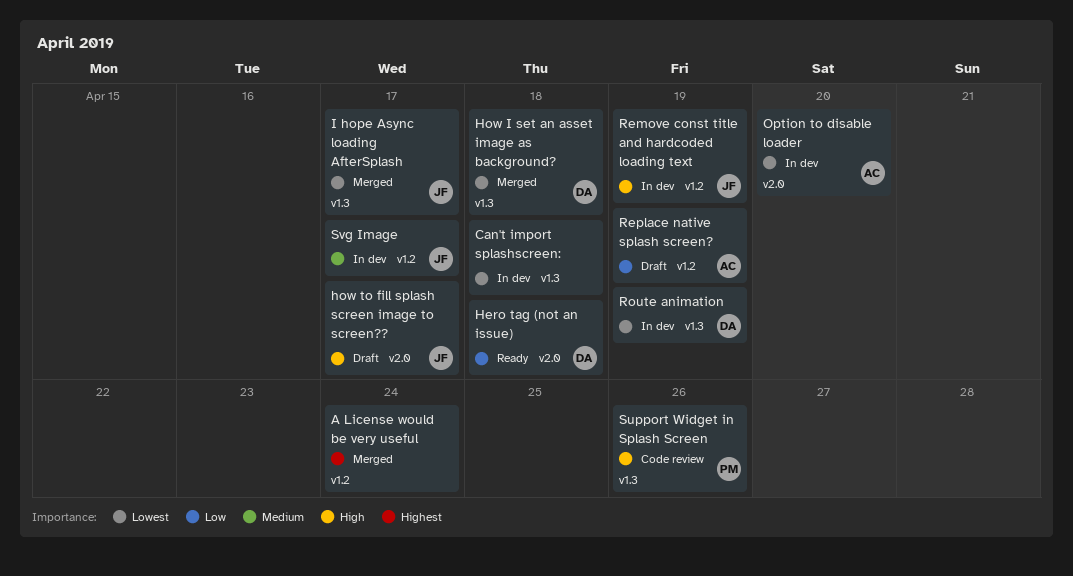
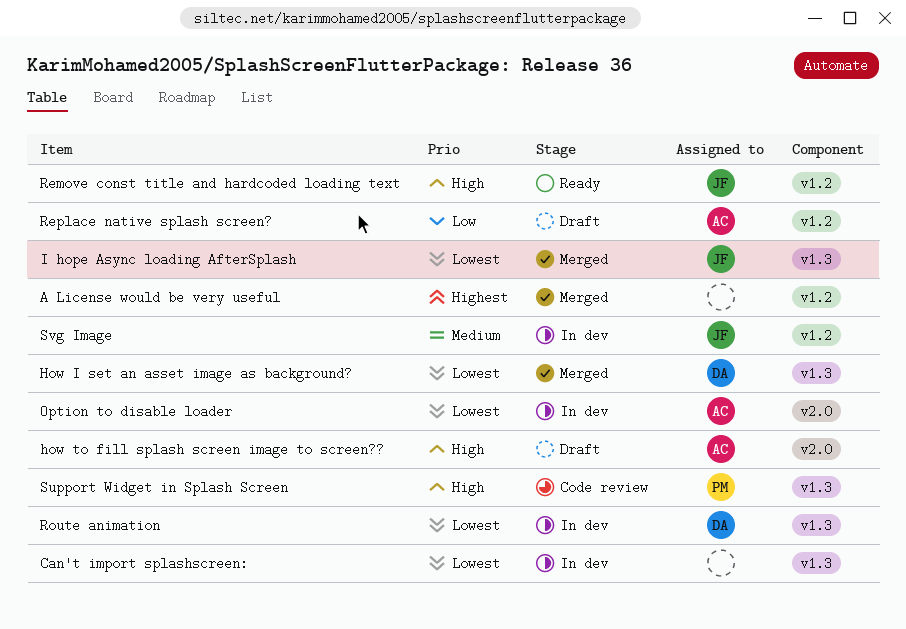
Hero tag (not an issue): present -> none
how to fill splash screen image to screen??, owner: JF -> AC
Remove const title and hardcoded loading text, status: In dev -> Ready

